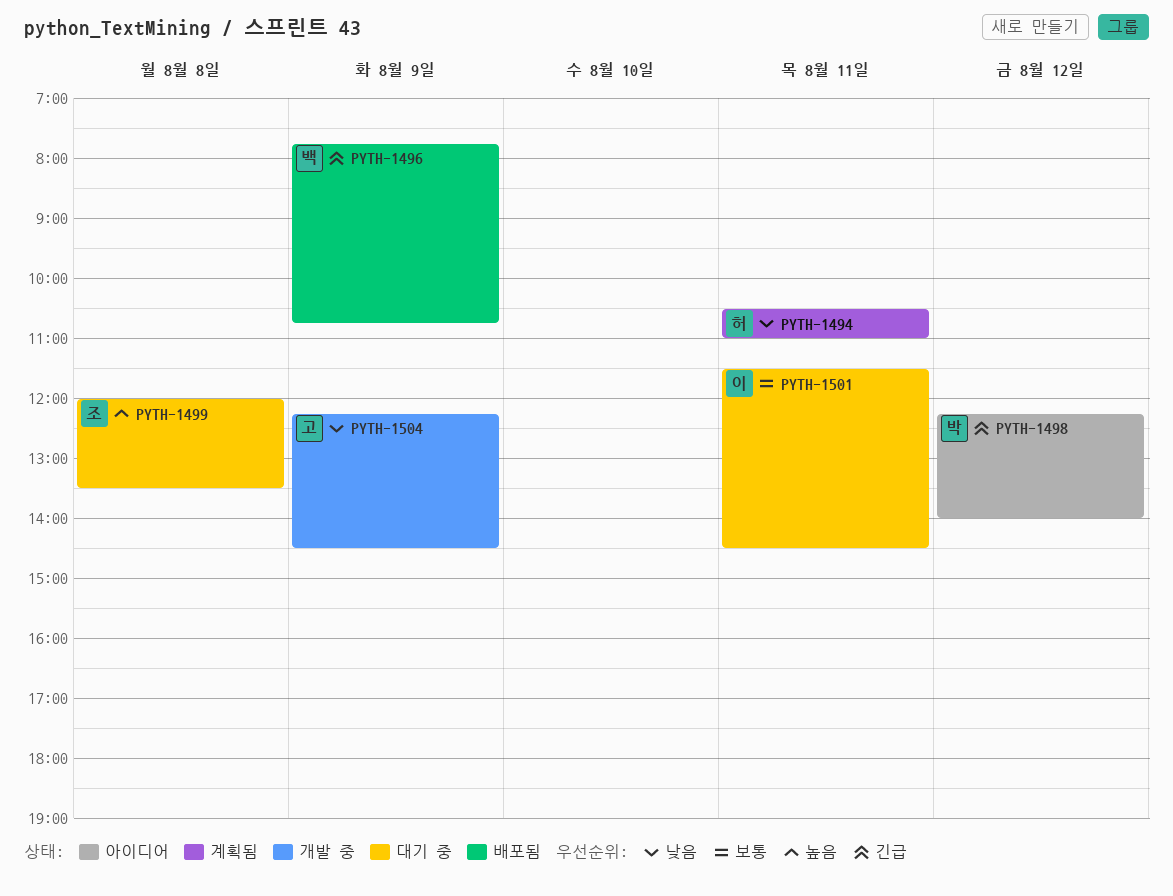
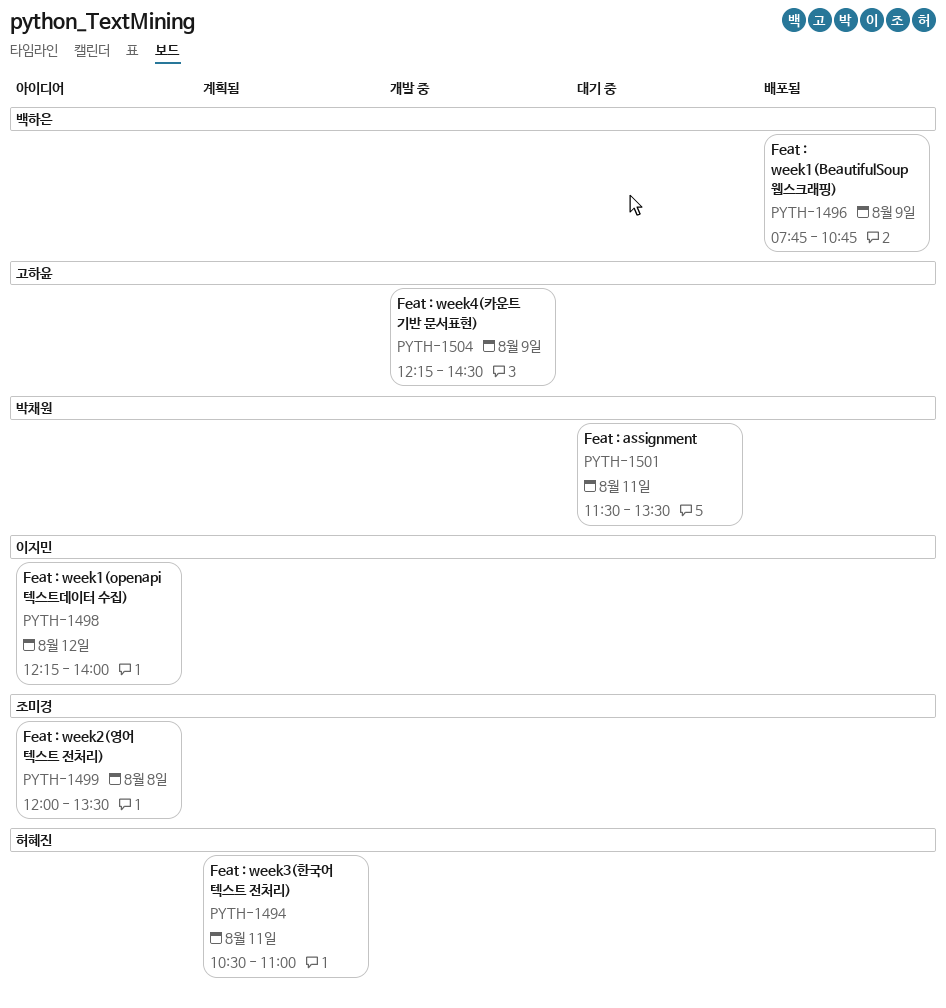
PYTH-1498, owner: 박채원 -> 이지민
PYTH-1499, status: 대기 중 -> 아이디어
PYTH-1501, owner: 이지민 -> 박채원
PYTH-1501, ends: 14:30 -> 13:30

